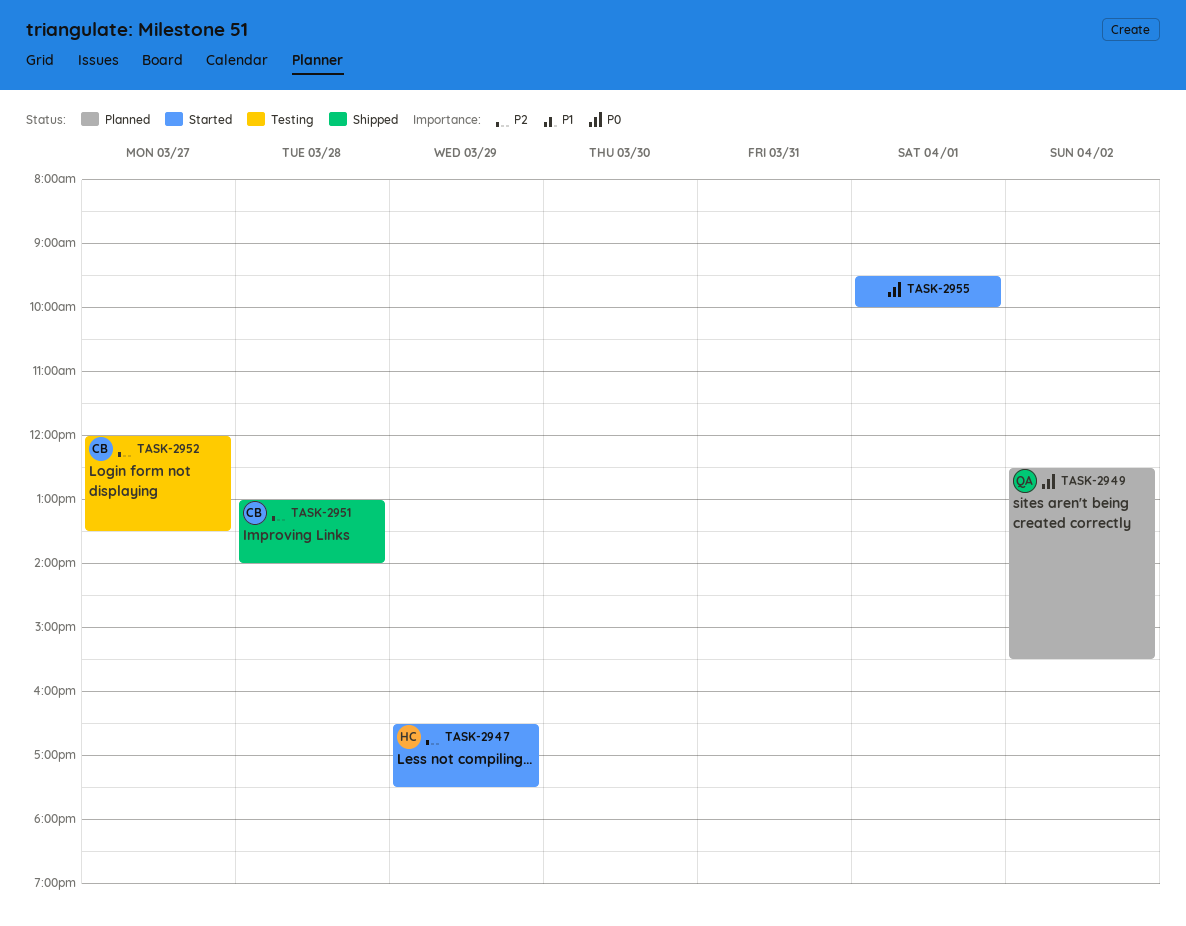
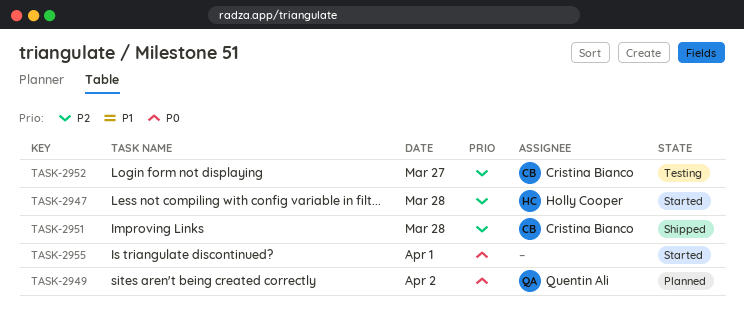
TASK-2947, day: Mar 29 -> Mar 28

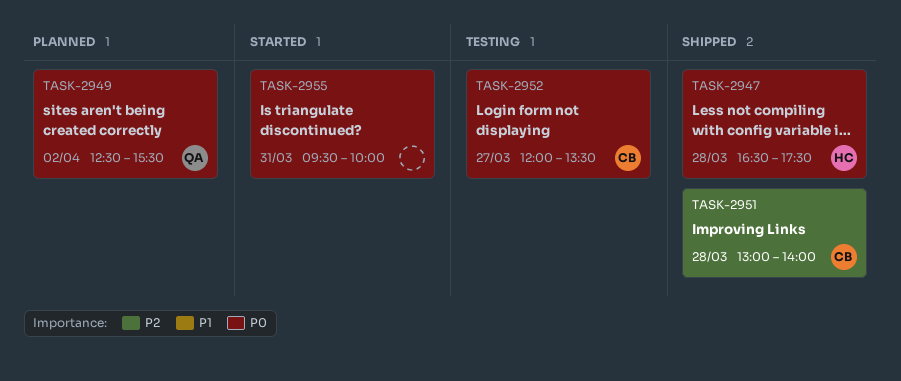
TASK-2947, status: Started -> Shipped
TASK-2947, priority: P2 -> P0
TASK-2952, priority: P2 -> P0
TASK-2955, day: Apr 1 -> Mar 31

